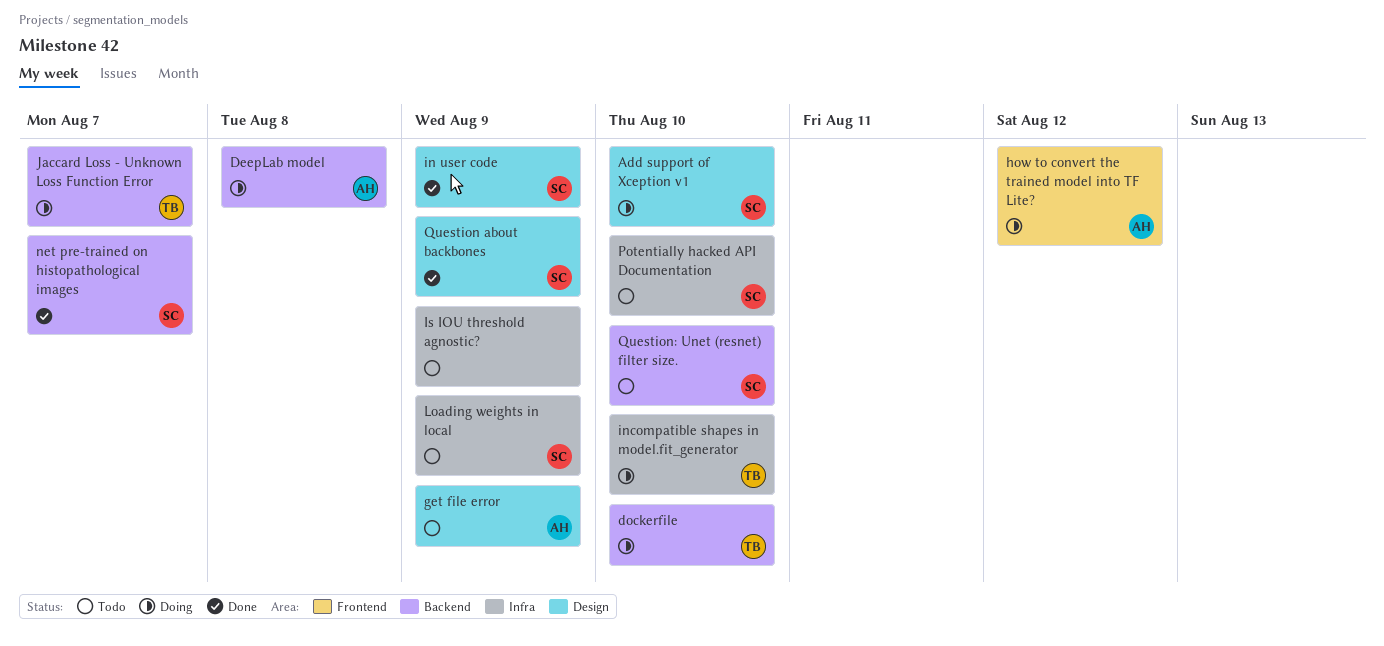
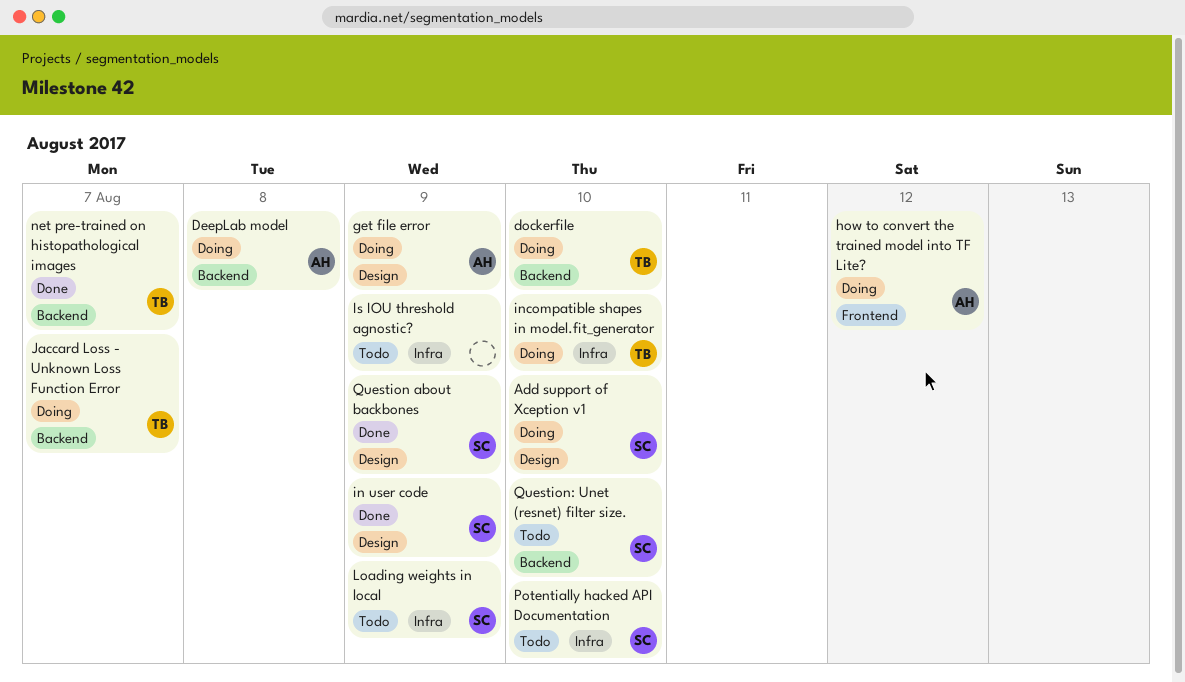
get file error, status: Todo -> Doing
net pre-trained on histopathological images, owner: SC -> TB

